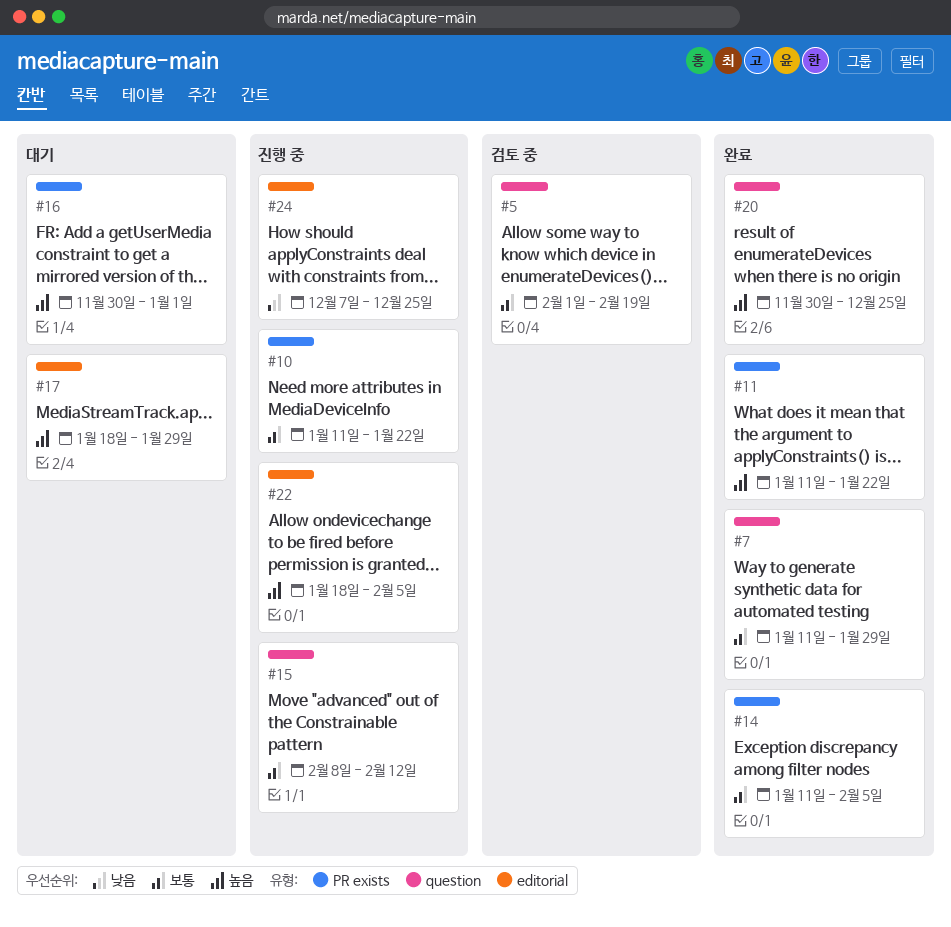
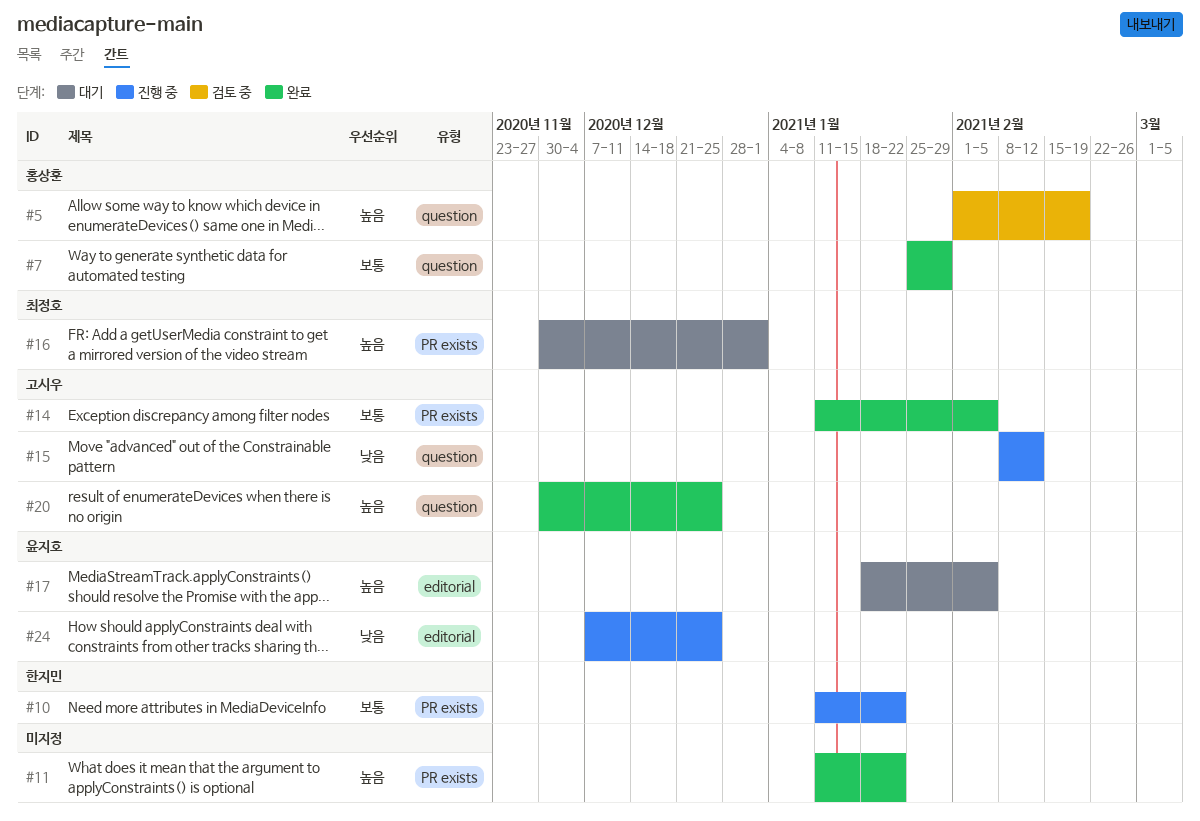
#5, priority: 보통 -> 높음
#7, start: Jan 11 -> Jan 25
#15, priority: 보통 -> 낮음
#17, due: Jan 29 -> Feb 5
#22: present -> none

